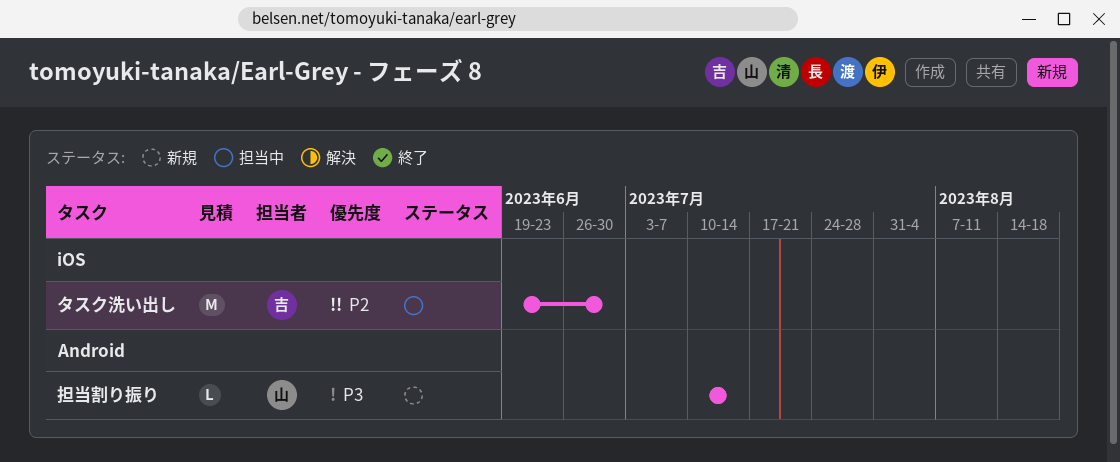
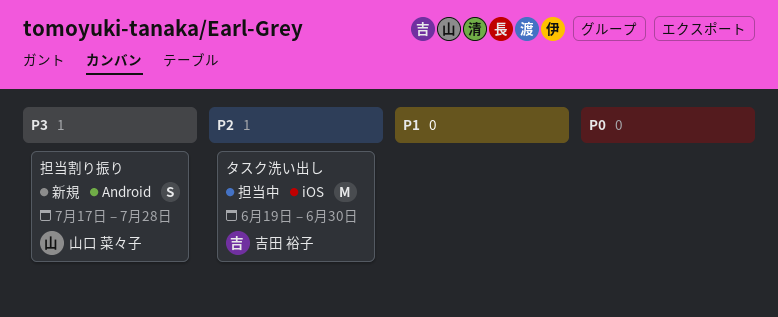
担当割り振り, estimate: L -> S
担当割り振り, start: Jul 10 -> Jul 17
担当割り振り, due: Jul 14 -> Jul 28

